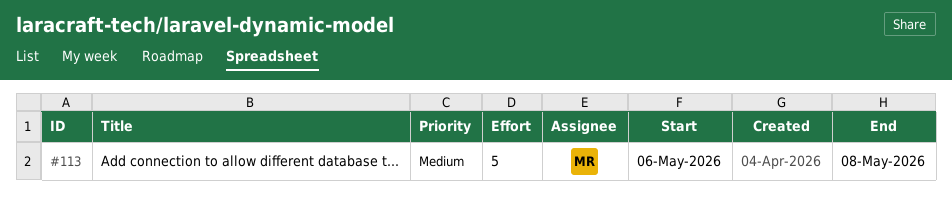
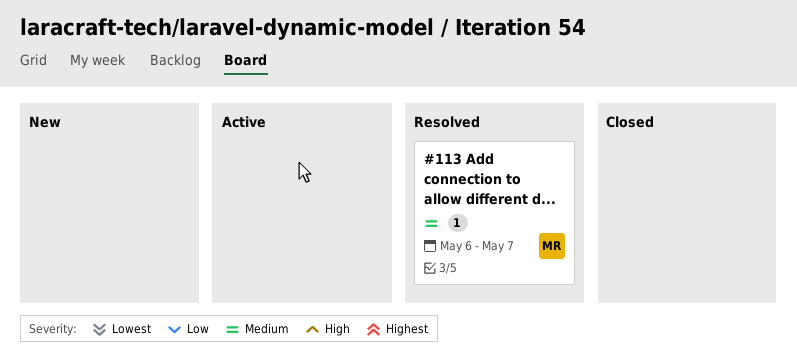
#113, estimate: 5 -> 1
#113, due: May 8 -> May 7

